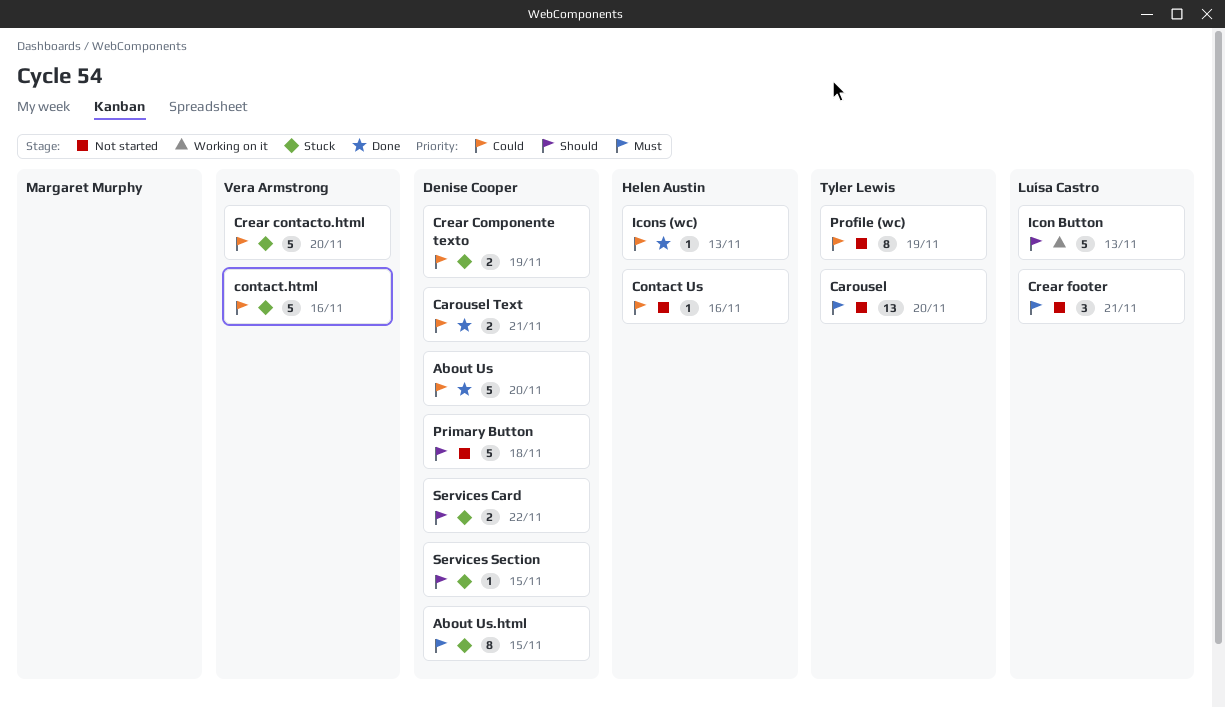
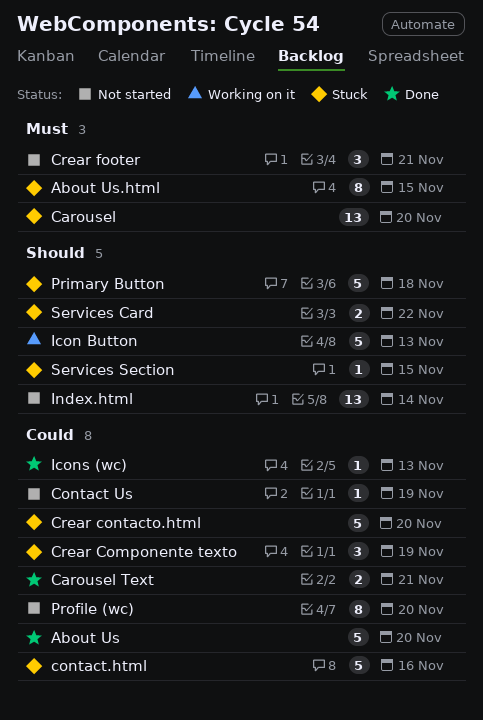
Carousel, status: Not started -> Stuck
Contact Us, due: Nov 16 -> Nov 19
Crear Componente texto, estimate: 2 -> 3
Index.html: none -> present
Primary Button, status: Not started -> Stuck
Profile (wc), due: Nov 19 -> Nov 20

